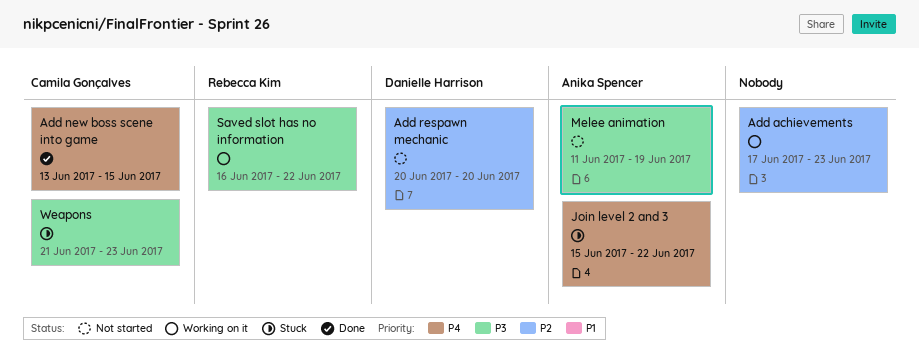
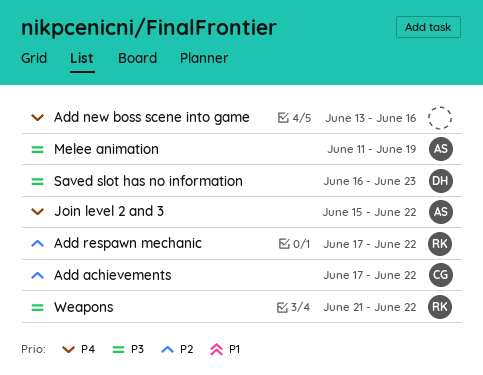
Add achievements, owner: none -> Camila Gonçalves
Add achievements, due: Jun 23 -> Jun 22
Add new boss scene into game, owner: Camila Gonçalves -> none
Add new boss scene into game, due: Jun 15 -> Jun 16
Add respawn mechanic, owner: Danielle Harrison -> Rebecca Kim
Add respawn mechanic, start: Jun 20 -> Jun 17
Add respawn mechanic, due: Jun 20 -> Jun 22
Saved slot has no information, owner: Rebecca Kim -> Danielle Harrison
Saved slot has no information, due: Jun 22 -> Jun 23
Weapons, owner: Camila Gonçalves -> Rebecca Kim
Weapons, due: Jun 23 -> Jun 22

